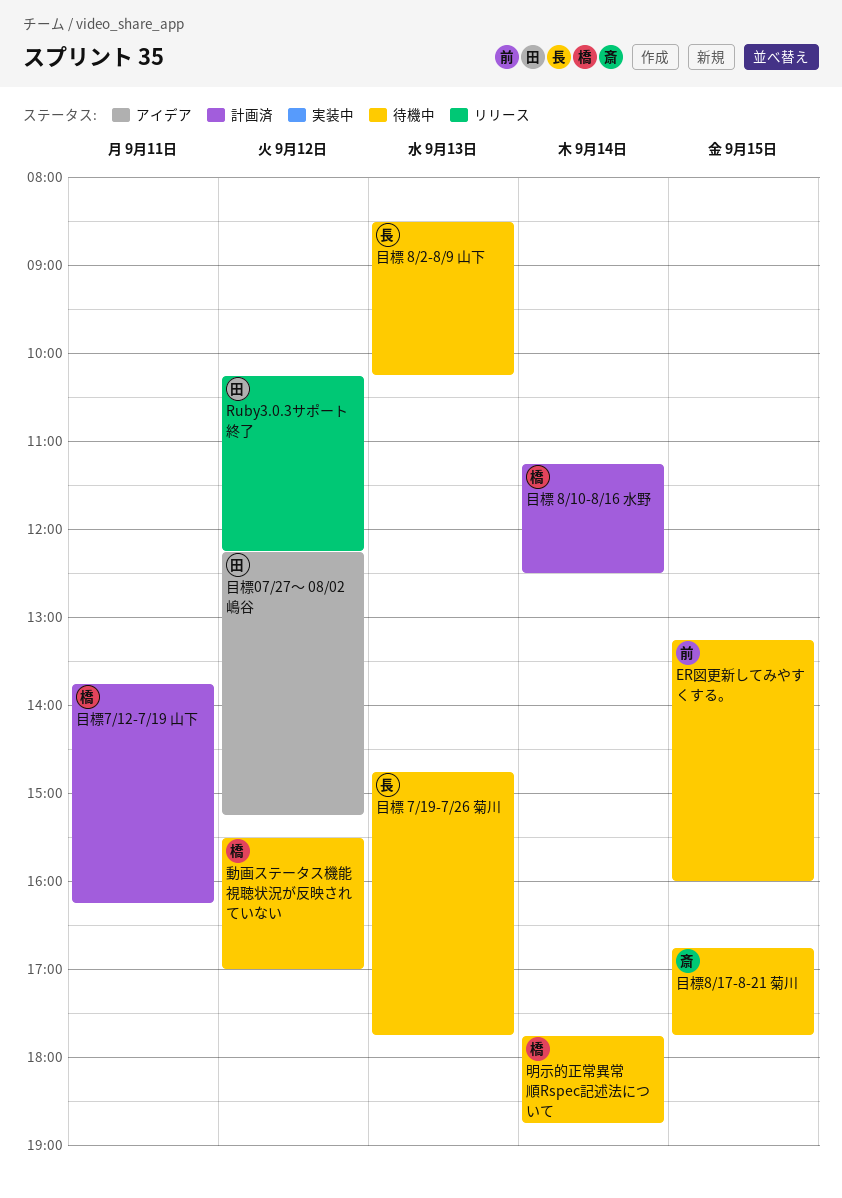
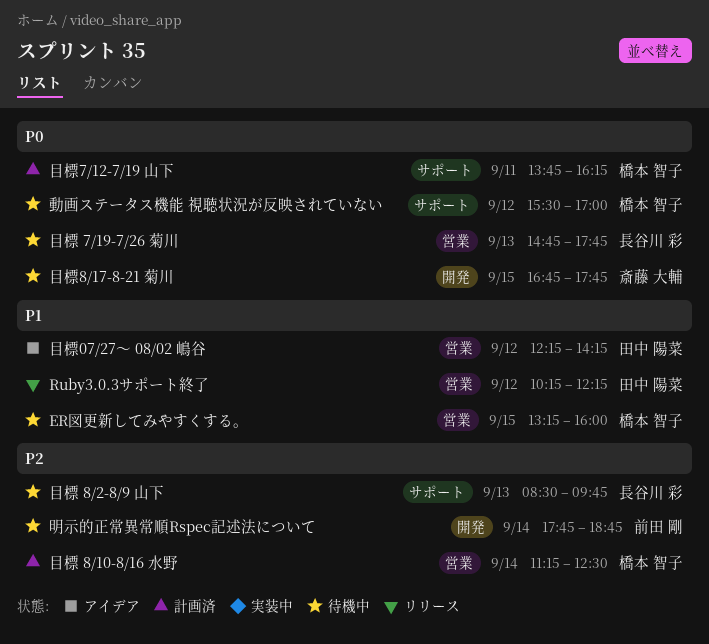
ER図更新してみやすくする。, owner: 前田 剛 -> 橋本 智子
明示的正常異常順Rspec記述法について, owner: 橋本 智子 -> 前田 剛
目標 8/2-8/9 山下, ends: 10:15 -> 09:45
目標07/27〜 08/02 嶋谷, ends: 15:15 -> 14:15

